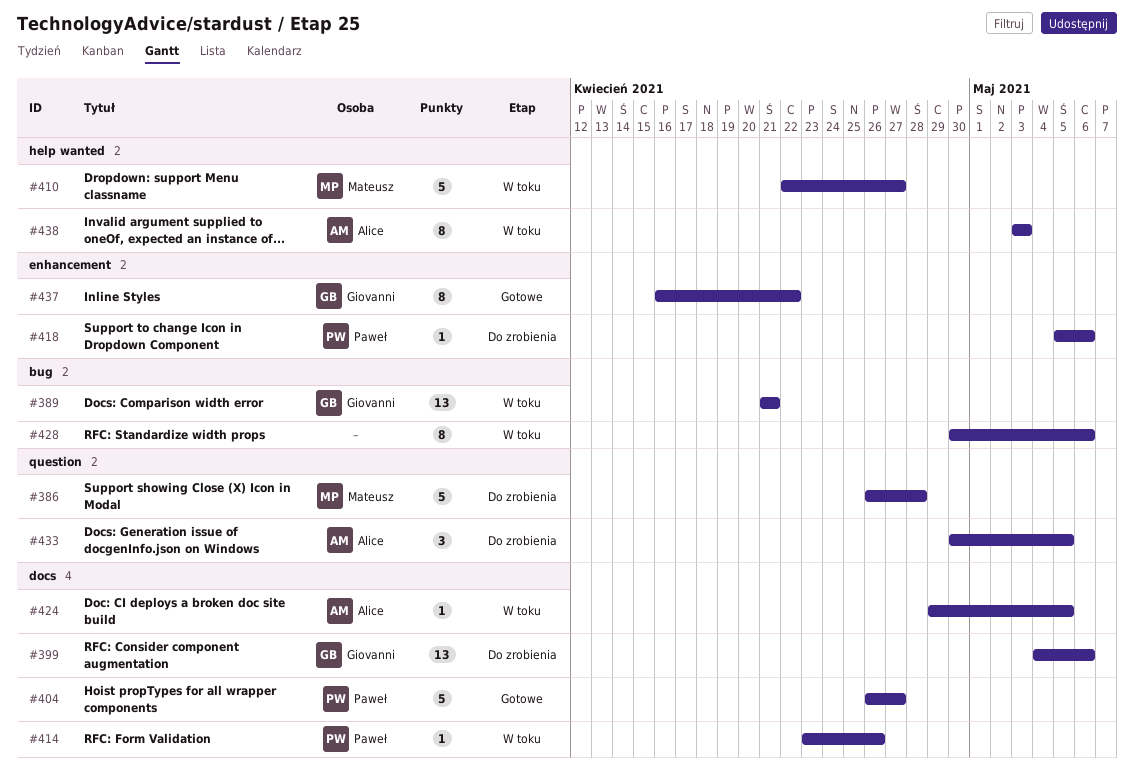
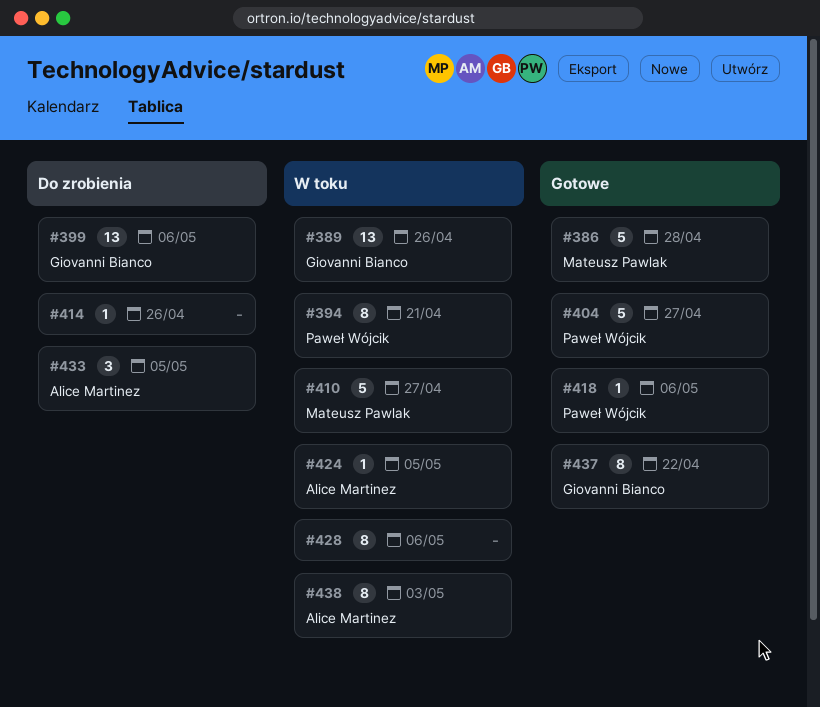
#386, status: Do zrobienia -> Gotowe
#389, due: Apr 21 -> Apr 26
#394: none -> present
#414, status: W toku -> Do zrobienia
#414, owner: Paweł Wójcik -> none
#418, status: Do zrobienia -> Gotowe

